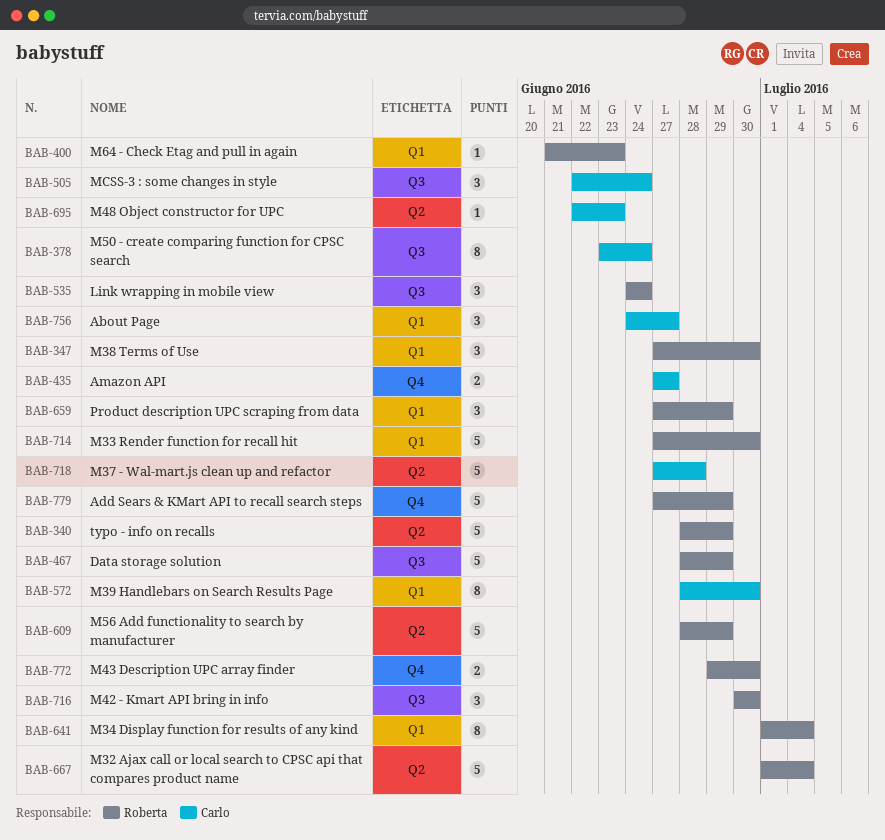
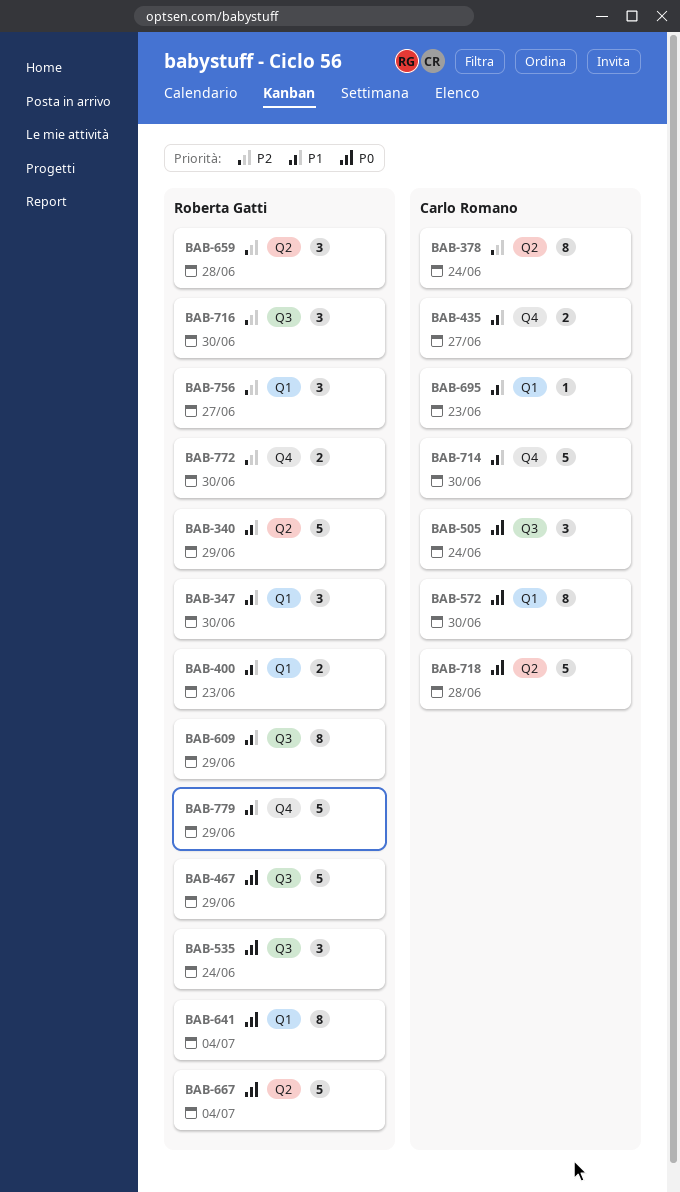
BAB-378, label: Q3 -> Q2
BAB-400, estimate: 1 -> 2
BAB-609, label: Q2 -> Q3
BAB-609, estimate: 5 -> 8
BAB-659, label: Q1 -> Q2
BAB-659, due: Jun 29 -> Jun 28
BAB-695, label: Q2 -> Q1
BAB-714, owner: Roberta Gatti -> Carlo Romano
BAB-714, label: Q1 -> Q4
BAB-756, owner: Carlo Romano -> Roberta Gatti

